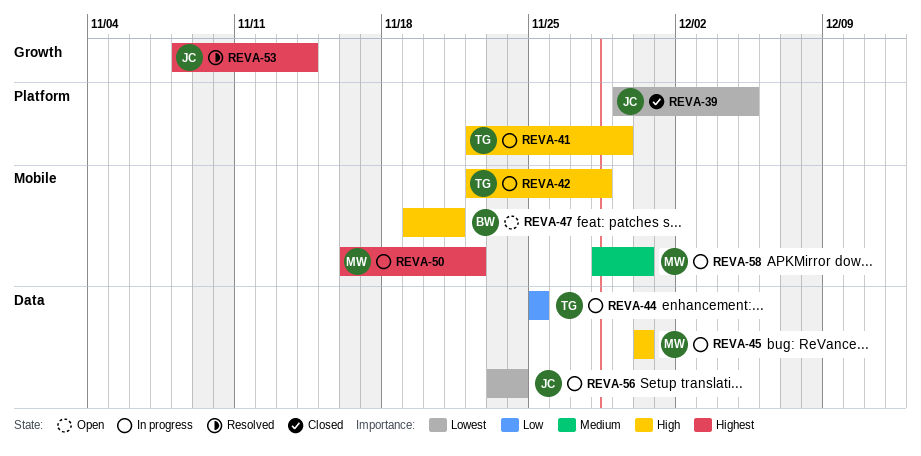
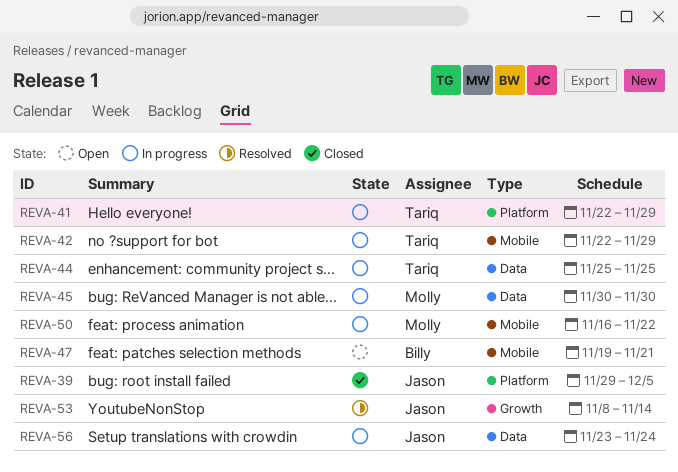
REVA-42, due: Nov 28 -> Nov 29
REVA-58: present -> none

